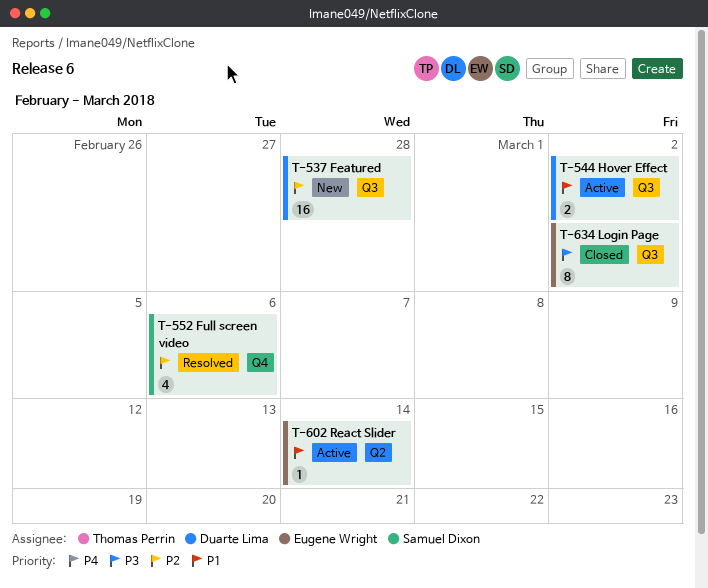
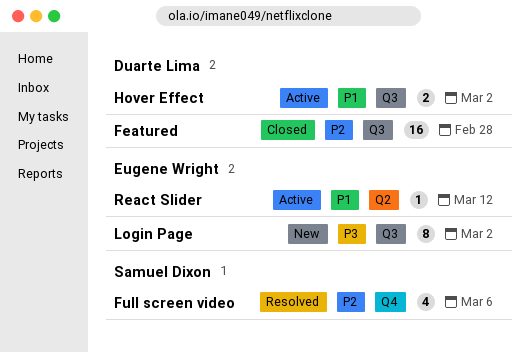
Featured, status: New -> Closed
Login Page, status: Closed -> New
React Slider, due: Mar 14 -> Mar 12

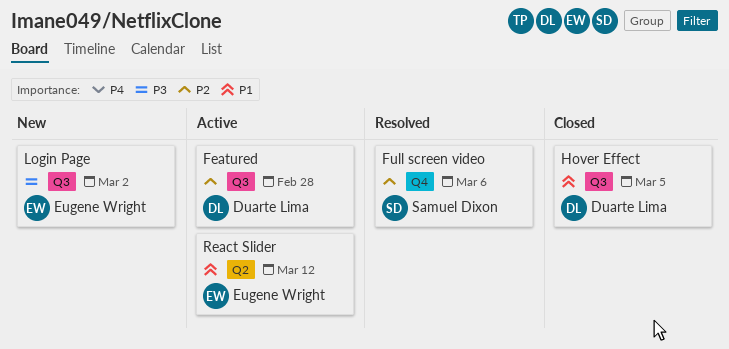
Featured, status: Closed -> Active
Hover Effect, status: Active -> Closed
Hover Effect, due: Mar 2 -> Mar 5

